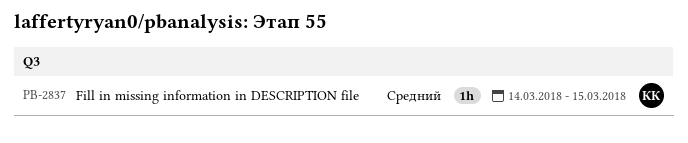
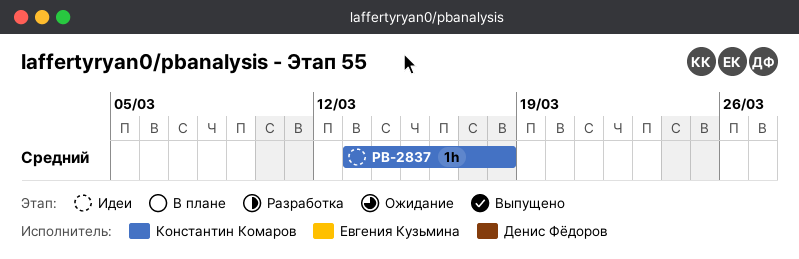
PB-2837, start: Mar 14 -> Mar 13
PB-2837, due: Mar 15 -> Mar 18

